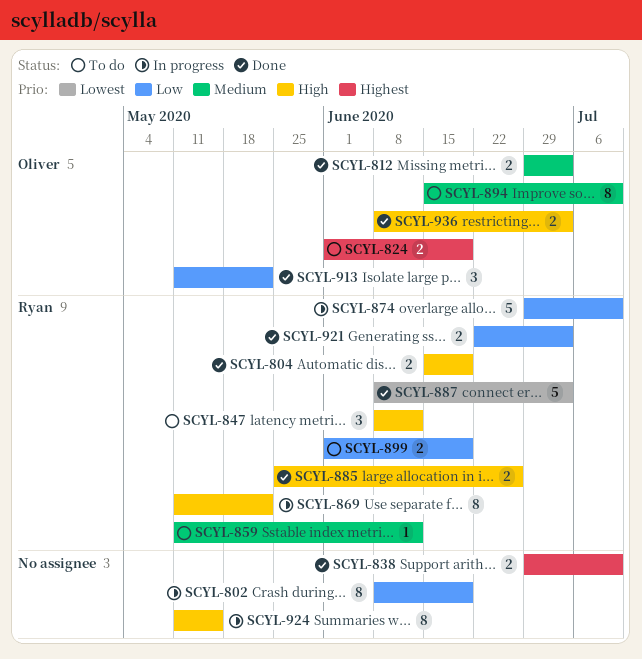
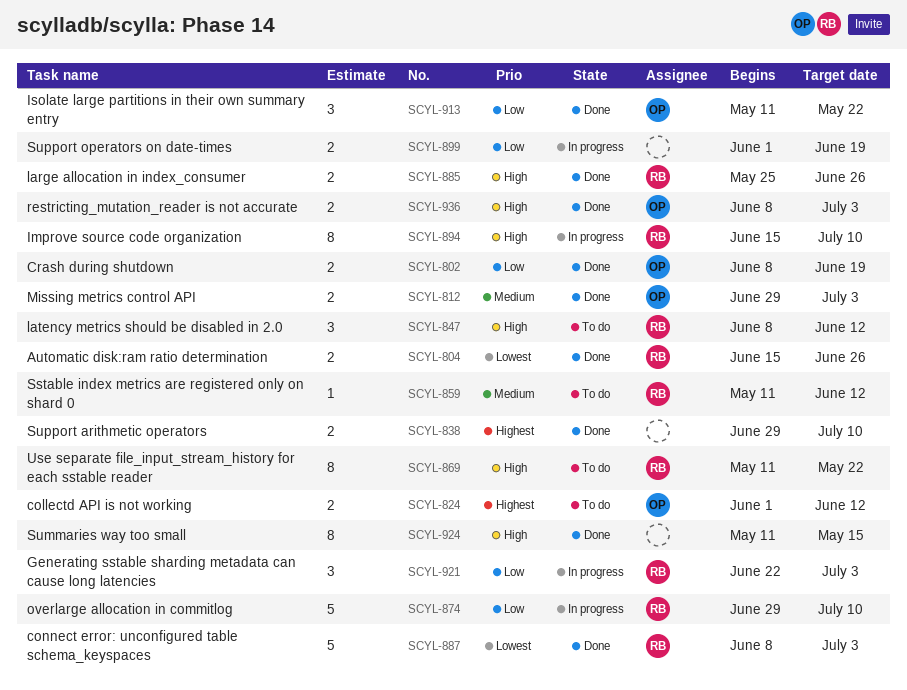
SCYL-802, status: In progress -> Done
SCYL-802, owner: none -> Oliver
SCYL-802, estimate: 8 -> 2
SCYL-804, priority: High -> Lowest
SCYL-804, due: Jun 19 -> Jun 26
SCYL-824, due: Jun 19 -> Jun 12
SCYL-869, status: In progress -> To do
SCYL-894, status: To do -> In progress
SCYL-894, owner: Oliver -> Ryan
SCYL-894, priority: Medium -> High
SCYL-899, status: To do -> In progress
SCYL-899, owner: Ryan -> none
SCYL-921, status: Done -> In progress
SCYL-921, estimate: 2 -> 3
SCYL-924, status: In progress -> Done

